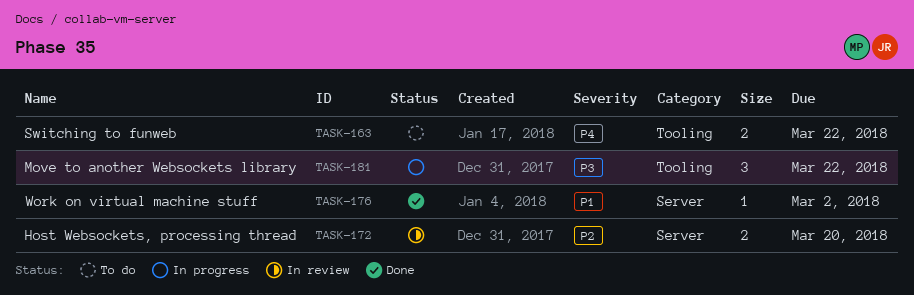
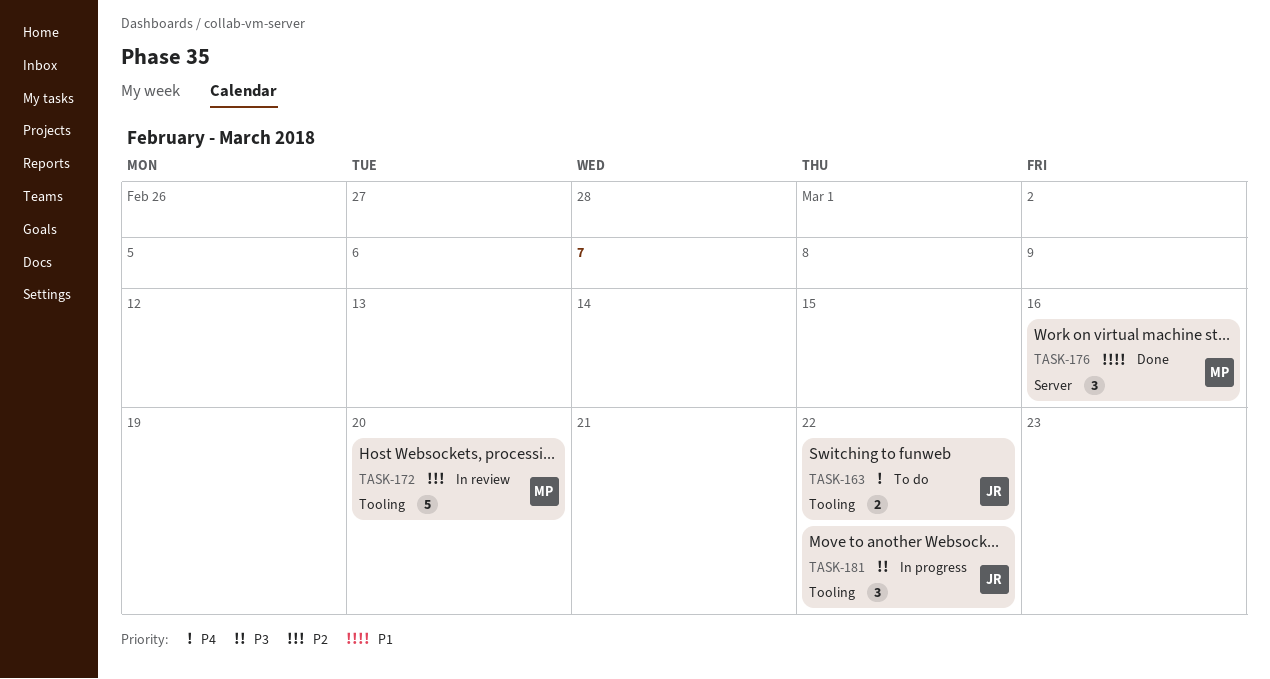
TASK-172, label: Server -> Tooling
TASK-172, estimate: 2 -> 5
TASK-176, estimate: 1 -> 3
TASK-176, due: Mar 2 -> Mar 16

